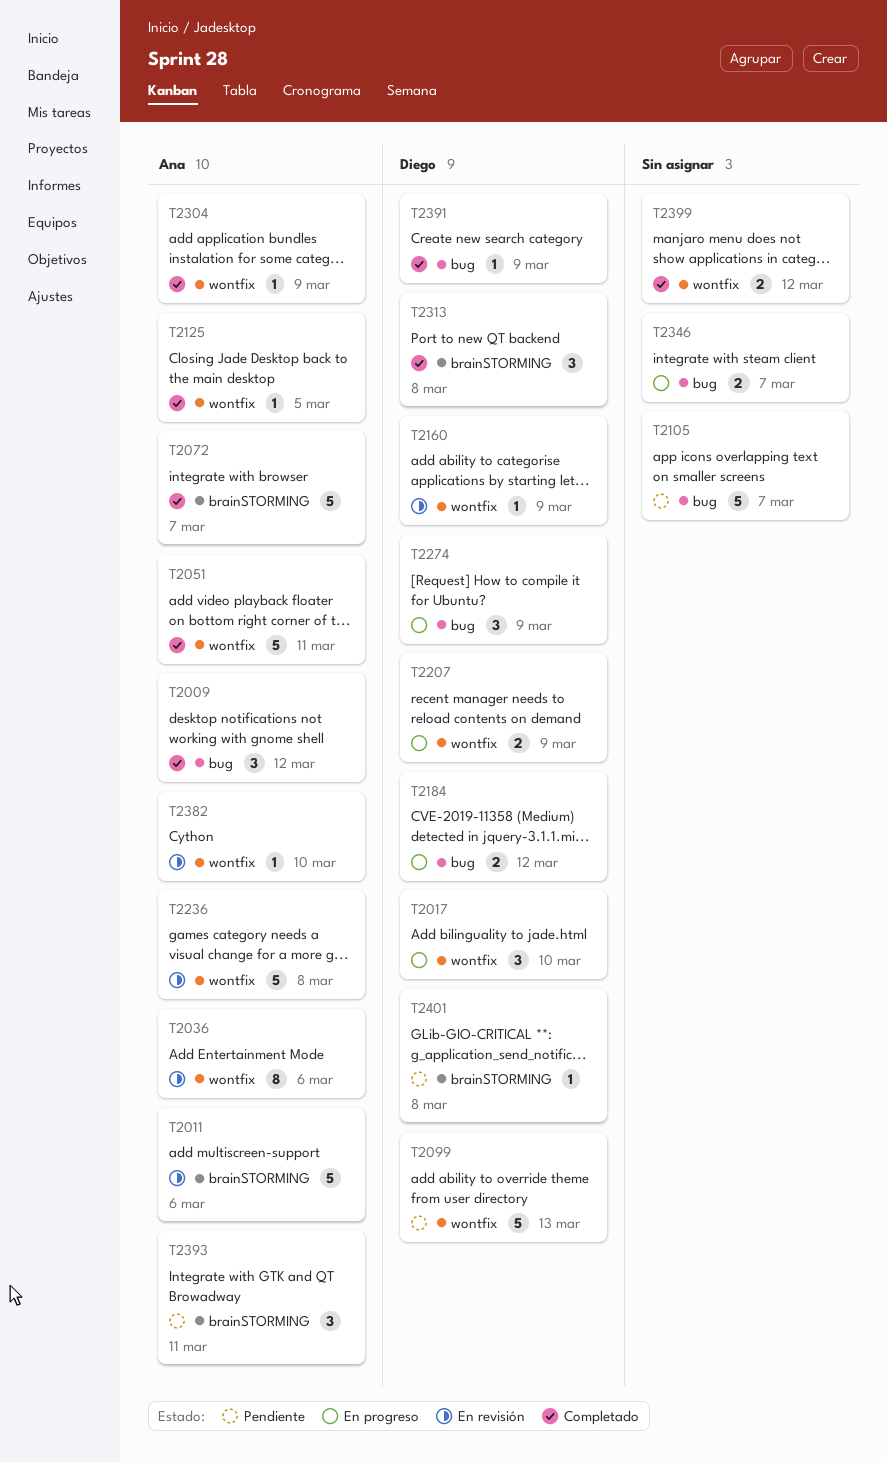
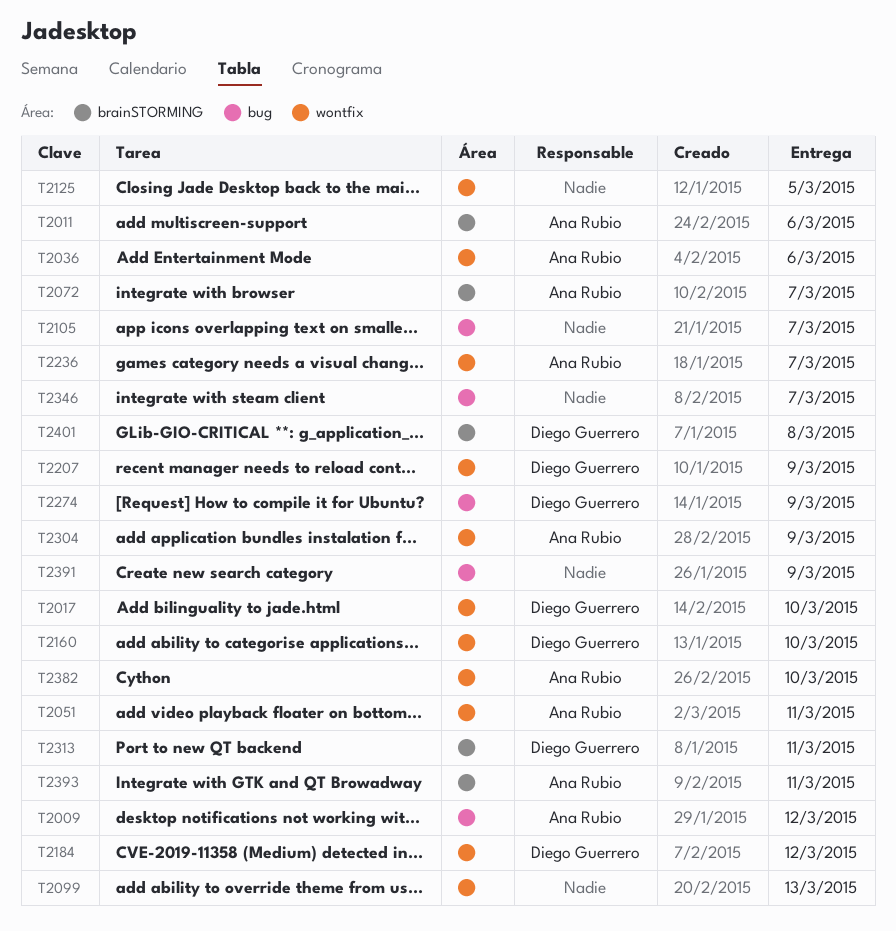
T2099, owner: Diego Guerrero -> none
T2125, owner: Ana Rubio -> none
T2160, due: Mar 9 -> Mar 10
T2184, label: bug -> wontfix
T2236, due: Mar 8 -> Mar 7
T2313, due: Mar 8 -> Mar 11
T2391, owner: Diego Guerrero -> none
T2399: present -> none

